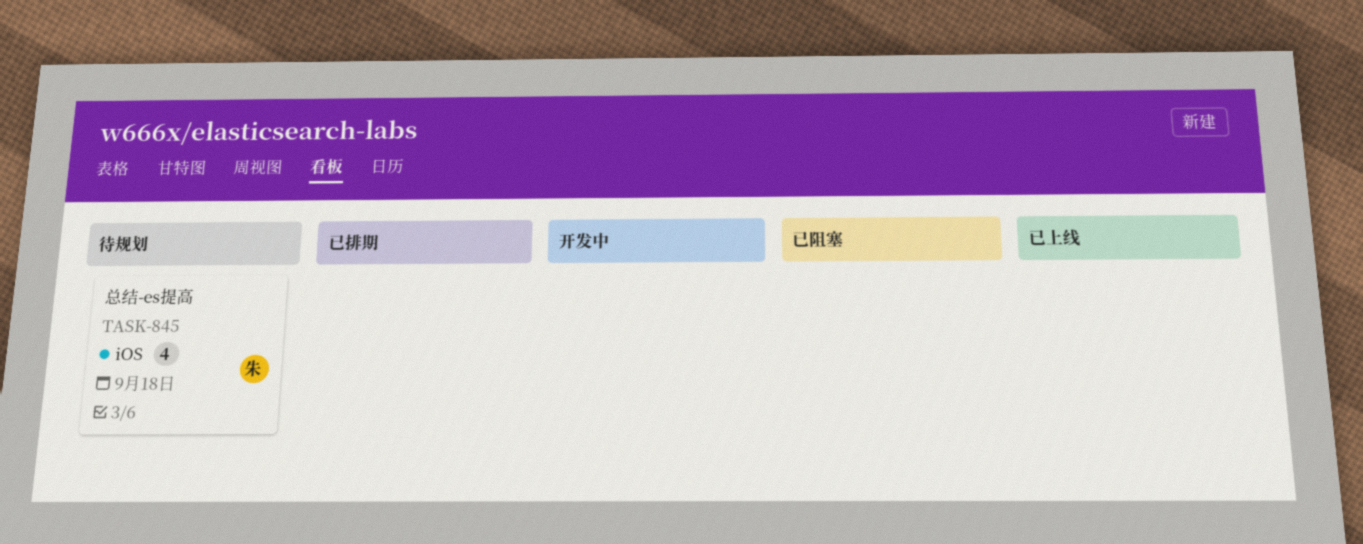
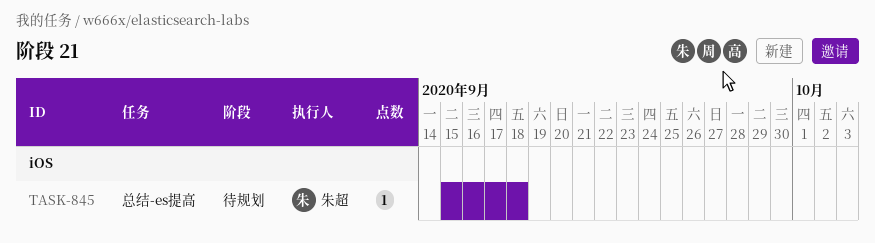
TASK-845, estimate: 4 -> 1

